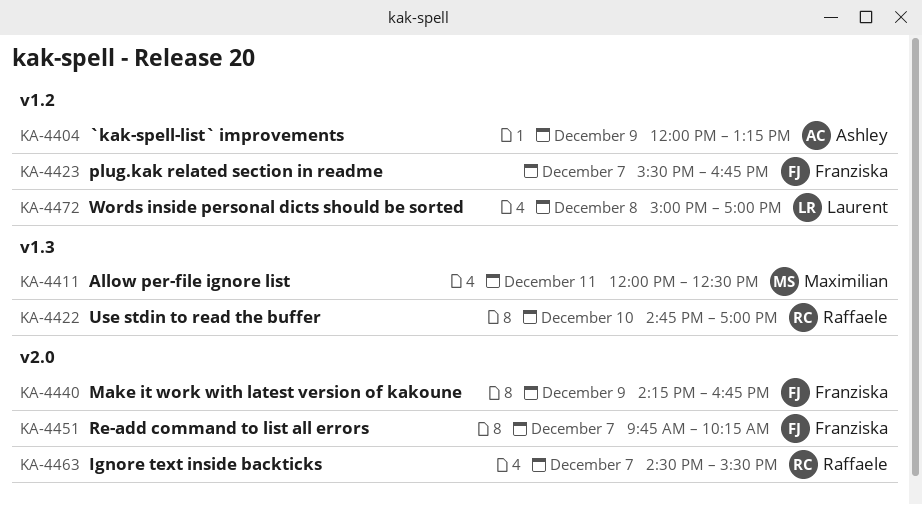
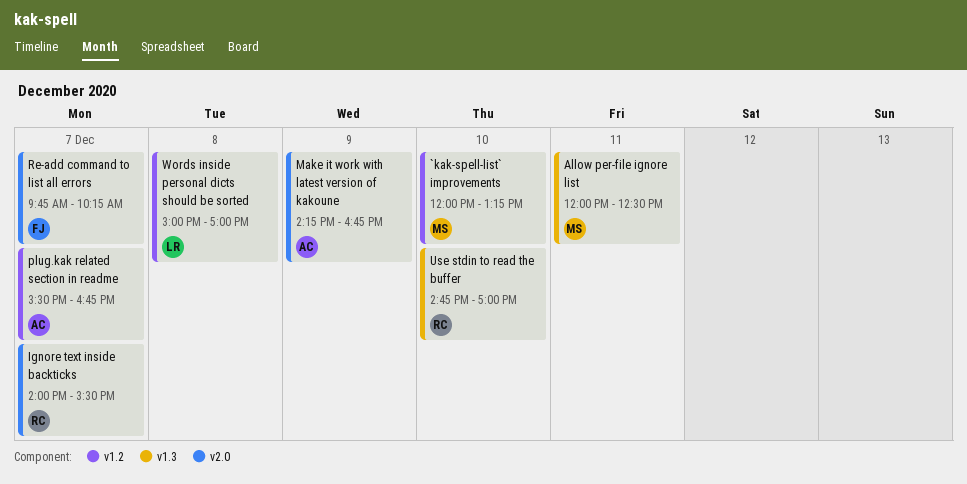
`kak-spell-list` improvements, owner: Ashley -> Maximilian
`kak-spell-list` improvements, day: Dec 9 -> Dec 10
Ignore text inside backticks, begins: 14:30 -> 14:00
Make it work with latest version of kakoune, owner: Franziska -> Ashley
plug.kak related section in readme, owner: Franziska -> Ashley

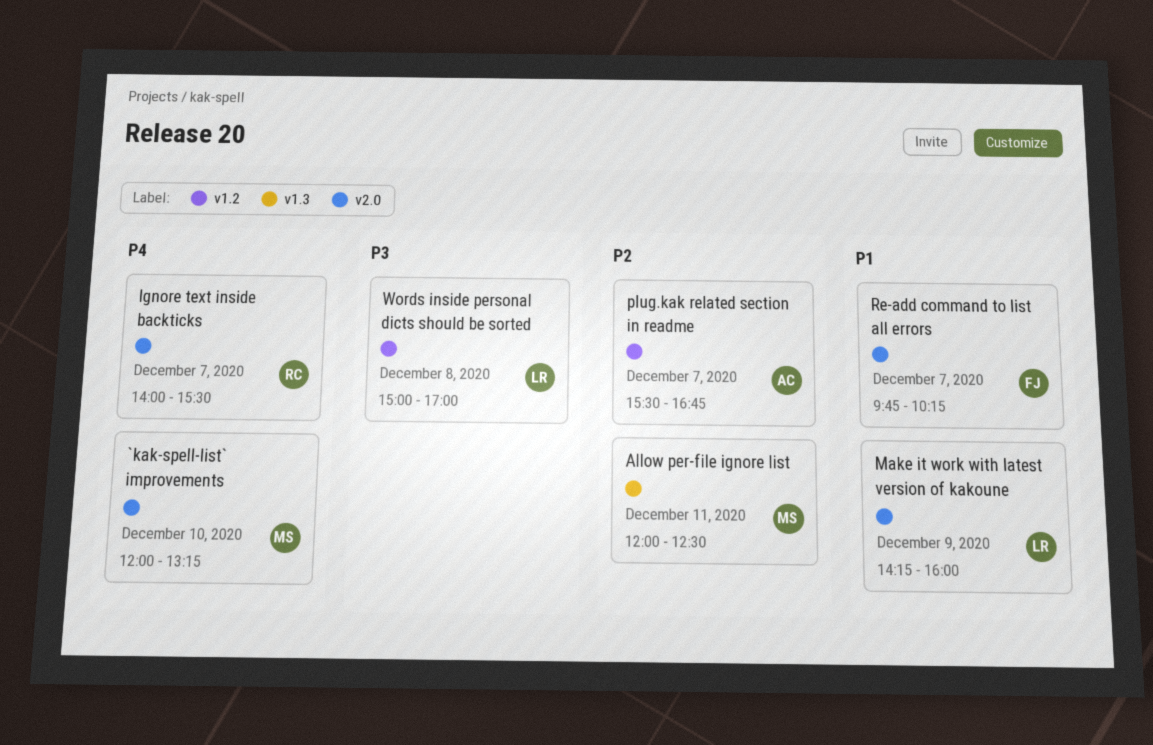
`kak-spell-list` improvements, label: v1.2 -> v2.0
Make it work with latest version of kakoune, owner: AC -> LR
Make it work with latest version of kakoune, ends: 16:45 -> 16:00
Use stdin to read the buffer: present -> none

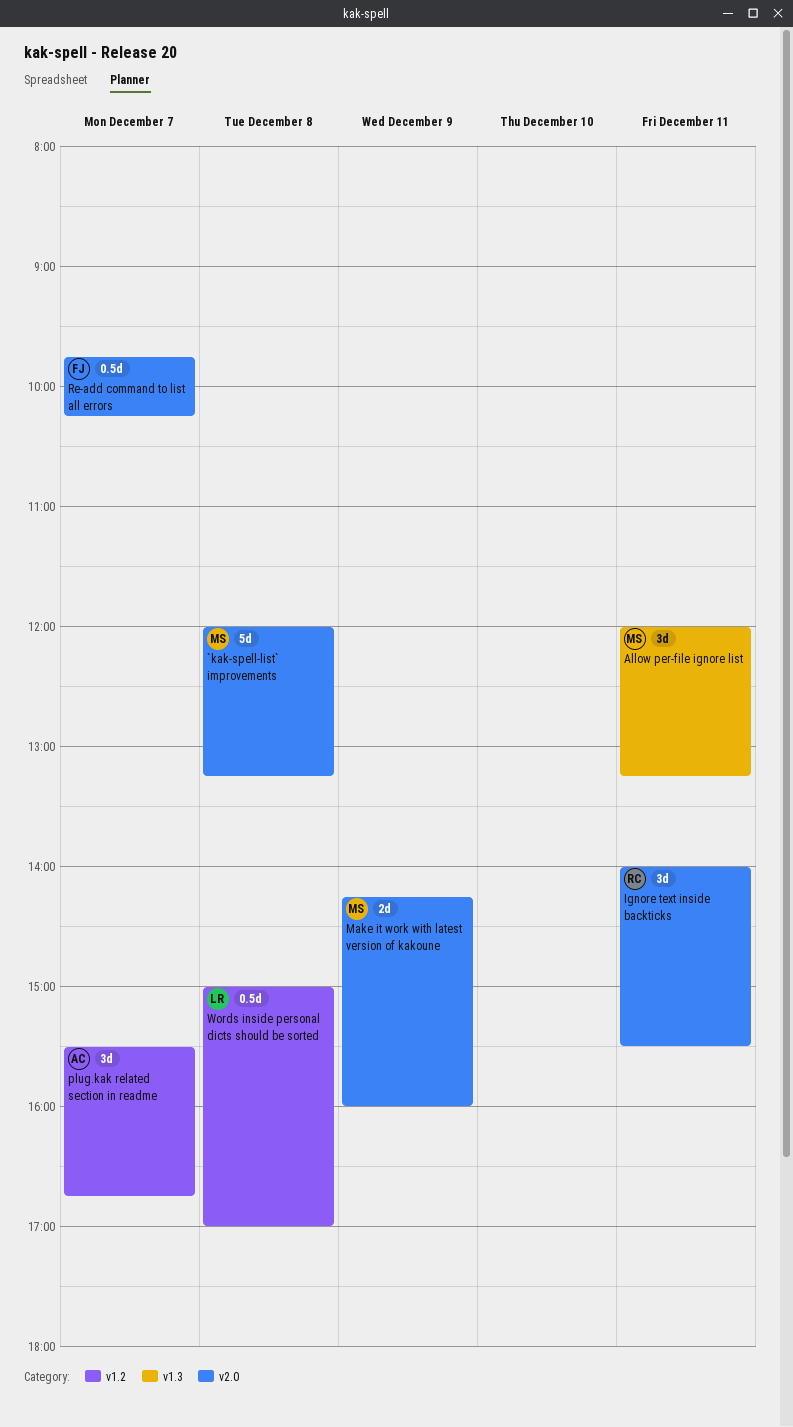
`kak-spell-list` improvements, day: Dec 10 -> Dec 8
Allow per-file ignore list, ends: 12:30 -> 13:15
Ignore text inside backticks, day: Dec 7 -> Dec 11
Make it work with latest version of kakoune, owner: LR -> MS

